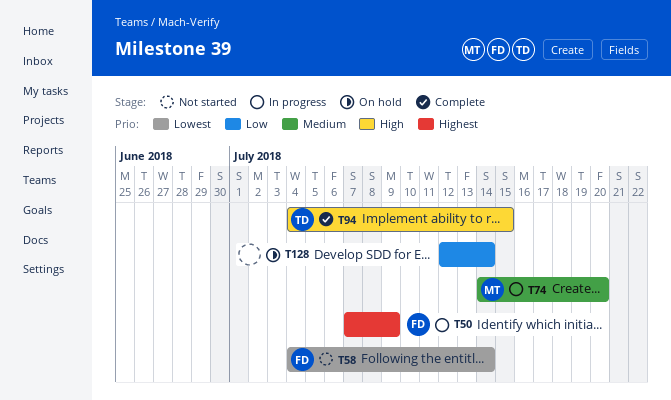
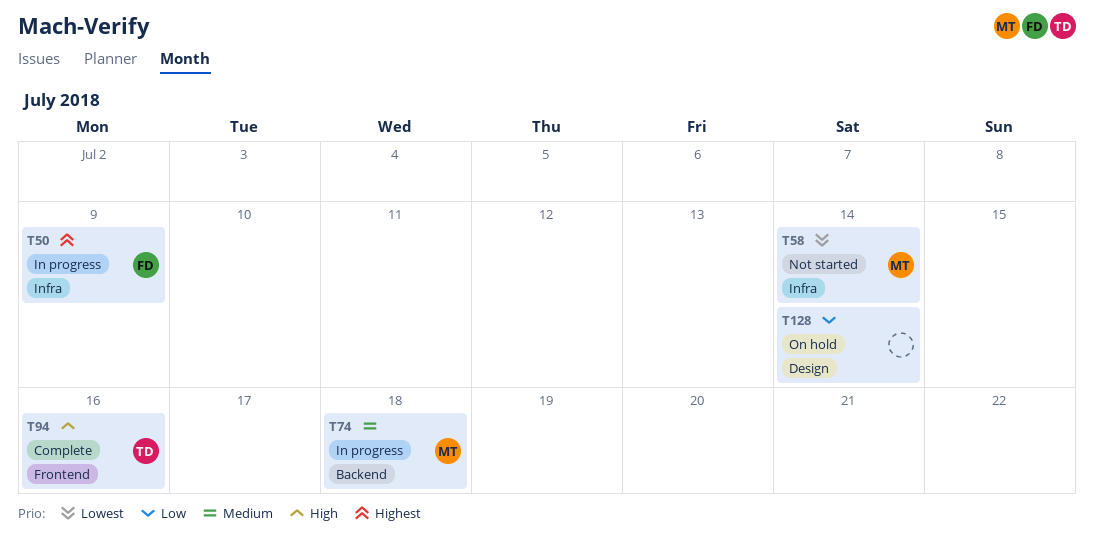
T58, owner: FD -> MT
T74, due: Jul 20 -> Jul 18
T94, due: Jul 15 -> Jul 16

